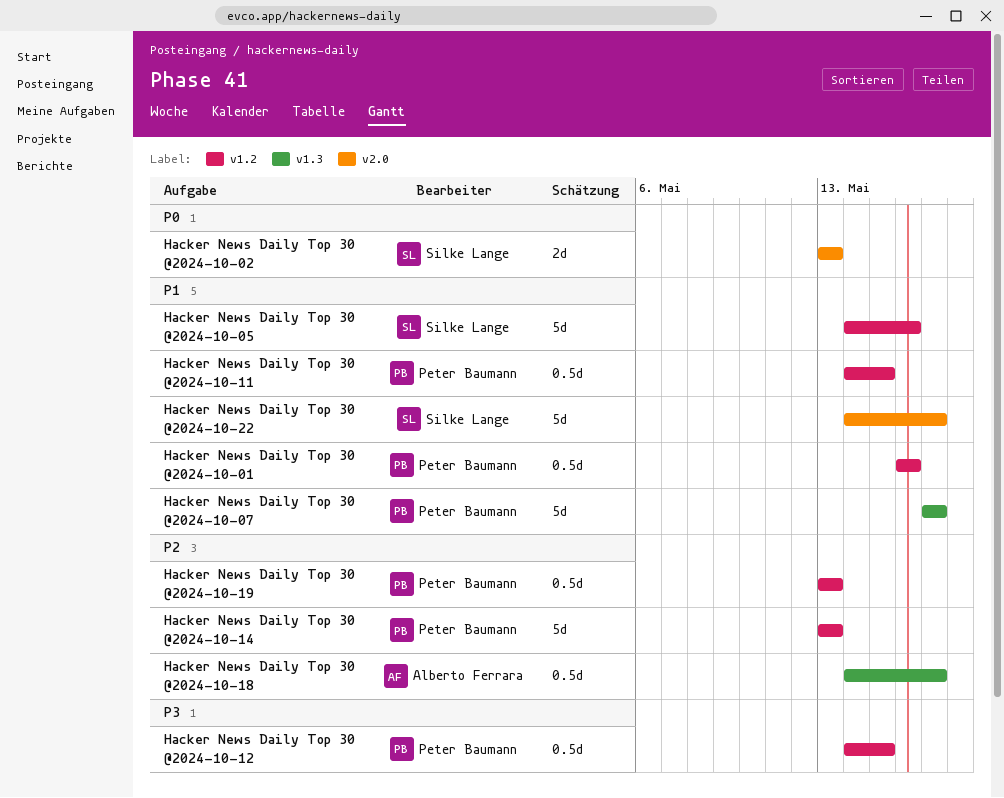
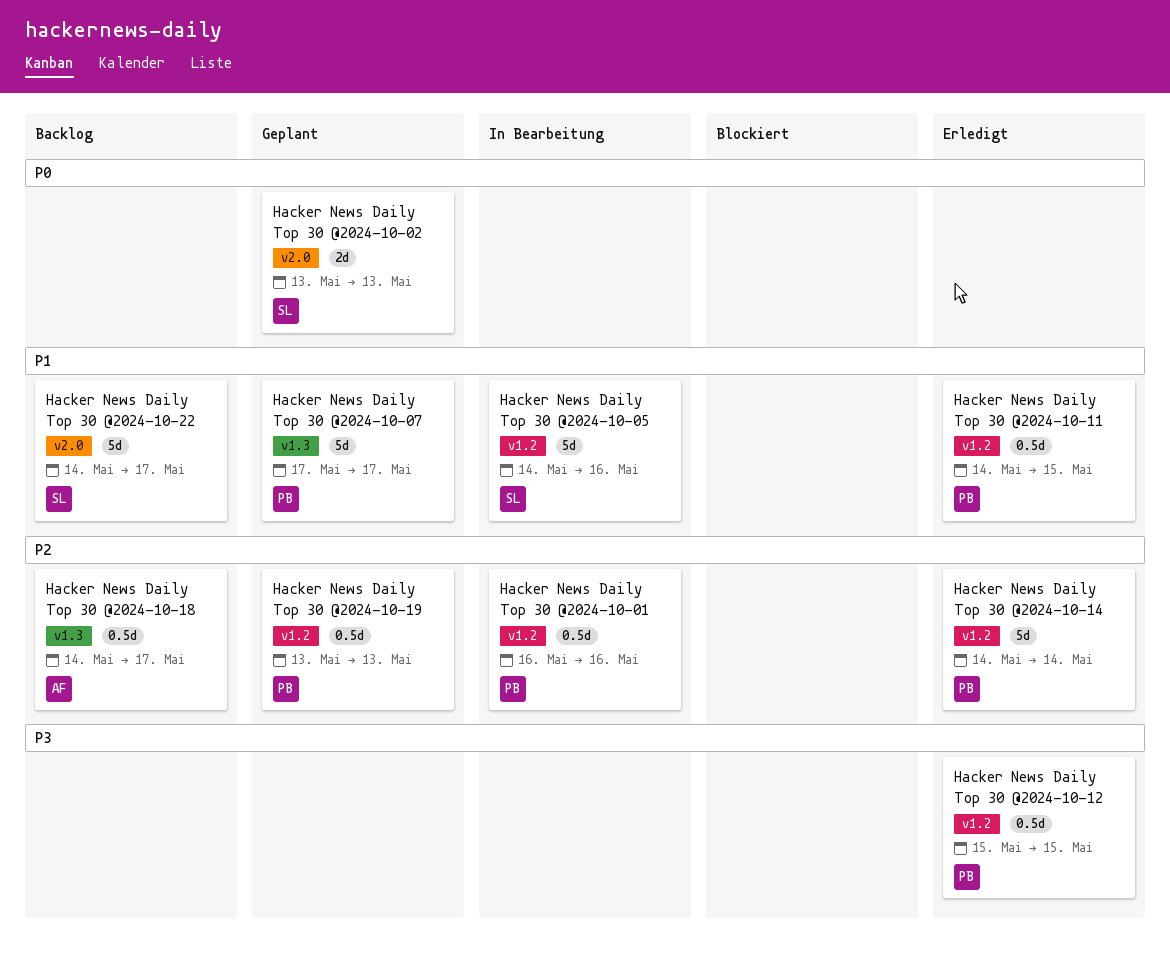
Hacker News Daily Top 30 @2024-10-01, priority: P1 -> P2
Hacker News Daily Top 30 @2024-10-12, start: May 14 -> May 15
Hacker News Daily Top 30 @2024-10-14, start: May 13 -> May 14
Hacker News Daily Top 30 @2024-10-14, due: May 13 -> May 14

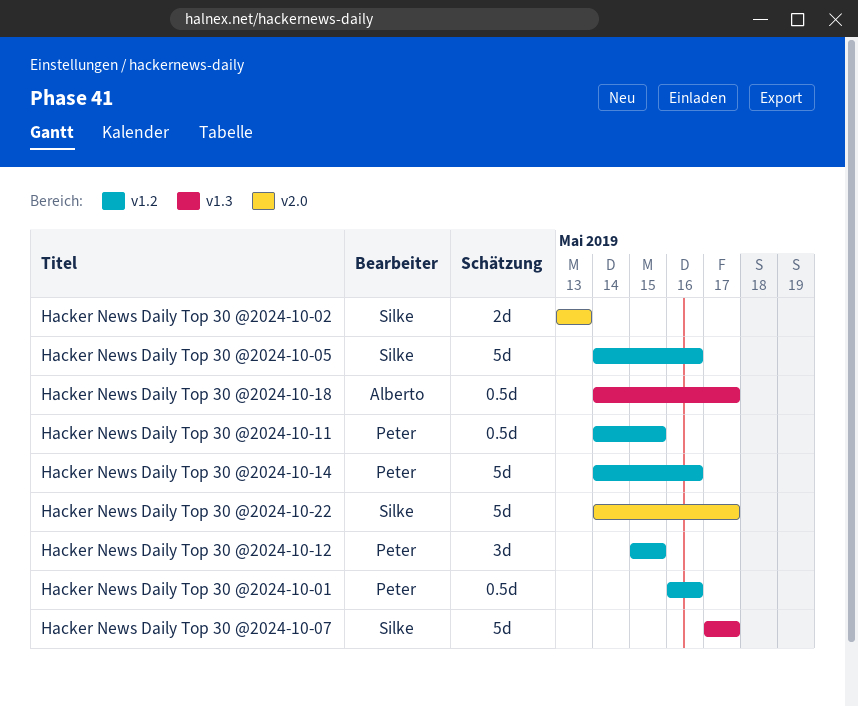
Hacker News Daily Top 30 @2024-10-07, owner: Peter -> Silke
Hacker News Daily Top 30 @2024-10-12, estimate: 0.5d -> 3d
Hacker News Daily Top 30 @2024-10-14, due: May 14 -> May 16
Hacker News Daily Top 30 @2024-10-19: present -> none

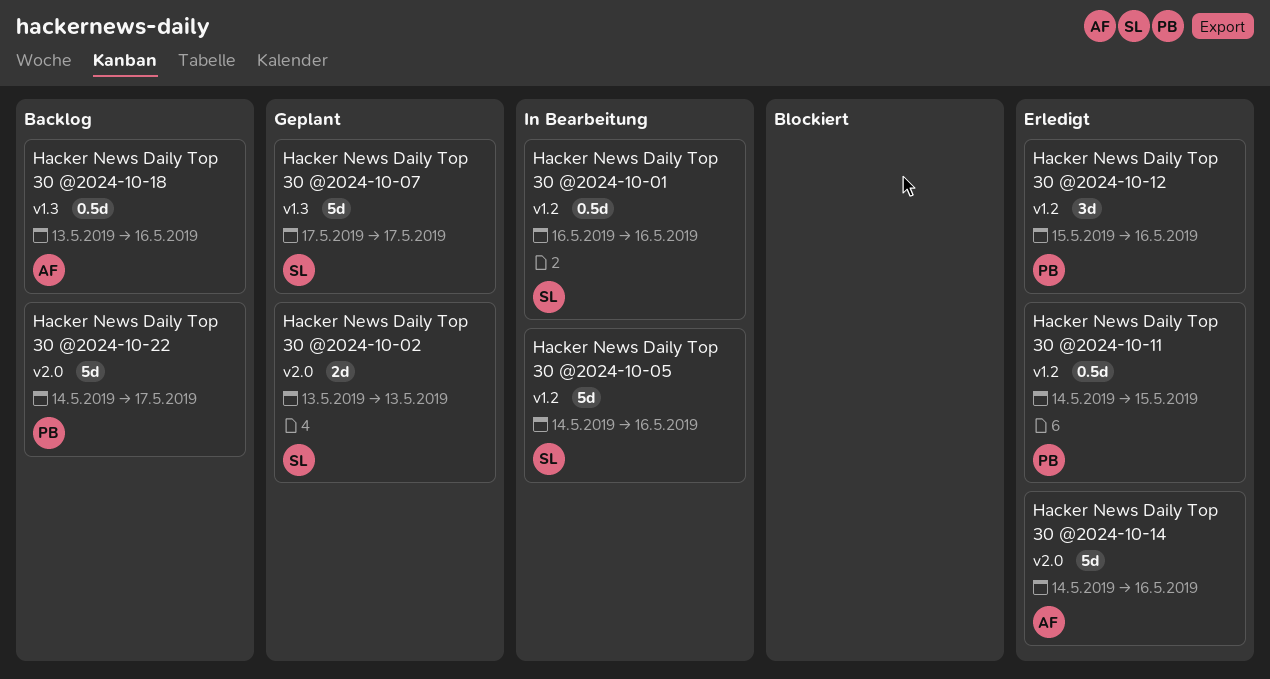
Hacker News Daily Top 30 @2024-10-01, owner: Peter -> Silke
Hacker News Daily Top 30 @2024-10-12, due: May 15 -> May 16
Hacker News Daily Top 30 @2024-10-14, owner: Peter -> Alberto
Hacker News Daily Top 30 @2024-10-14, label: v1.2 -> v2.0
Hacker News Daily Top 30 @2024-10-18, start: May 14 -> May 13
Hacker News Daily Top 30 @2024-10-18, due: May 17 -> May 16
Hacker News Daily Top 30 @2024-10-22, owner: Silke -> Peter

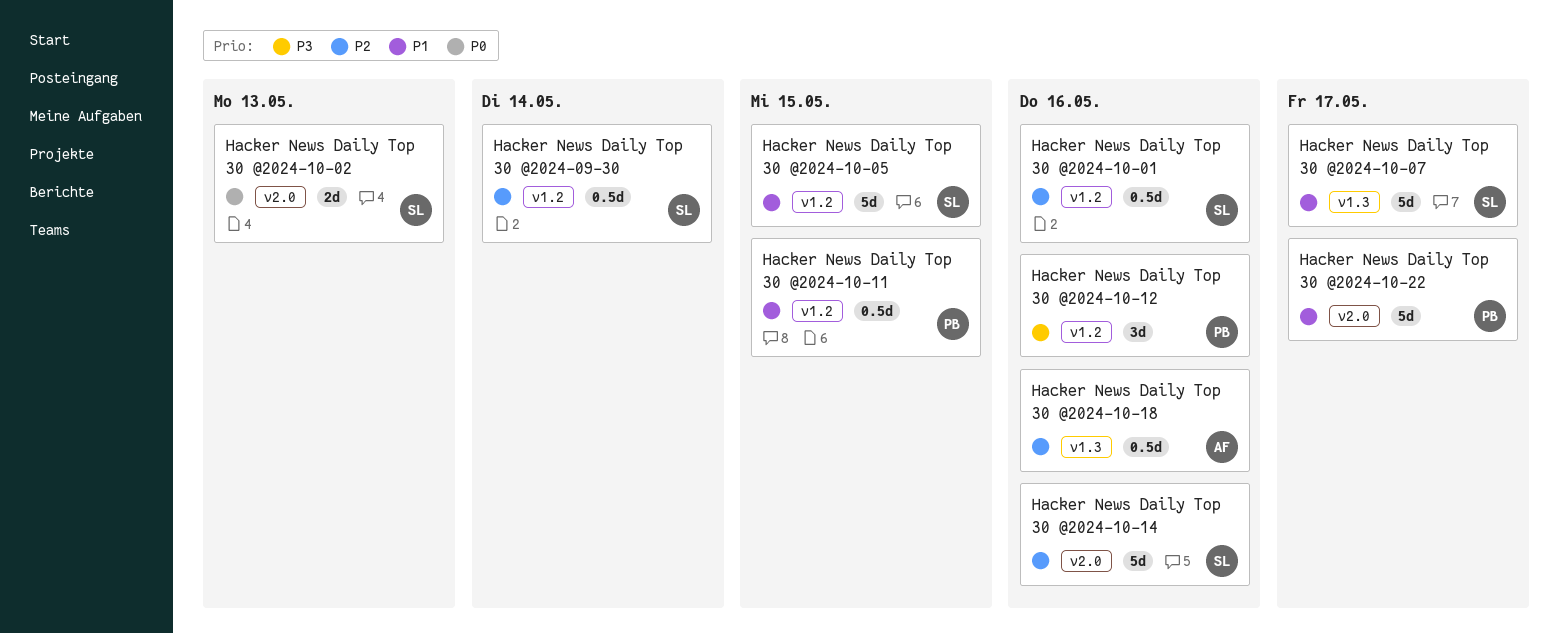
Hacker News Daily Top 30 @2024-09-30: none -> present
Hacker News Daily Top 30 @2024-10-05, due: May 16 -> May 15
Hacker News Daily Top 30 @2024-10-14, owner: AF -> SL

